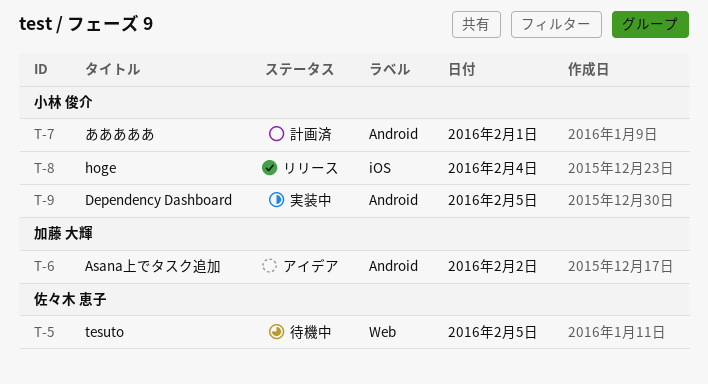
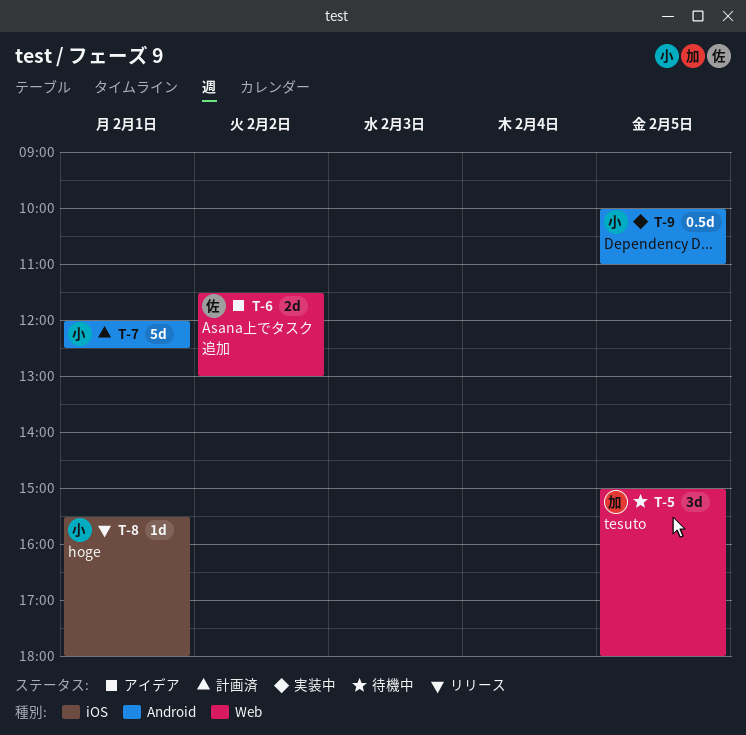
T-5, owner: 佐々木 恵子 -> 加藤 大輝
T-6, owner: 加藤 大輝 -> 佐々木 恵子
T-6, label: Android -> Web
T-8, day: Feb 4 -> Feb 1

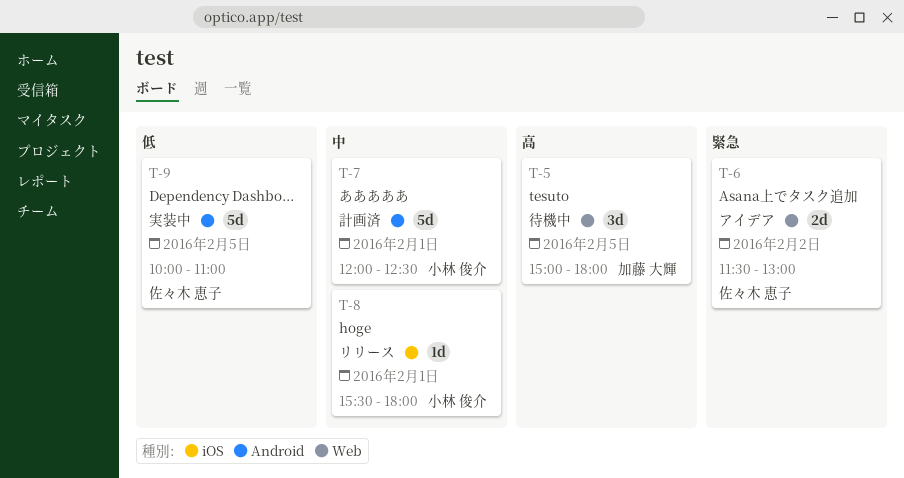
T-9, owner: 小林 俊介 -> 佐々木 恵子
T-9, estimate: 0.5d -> 5d

